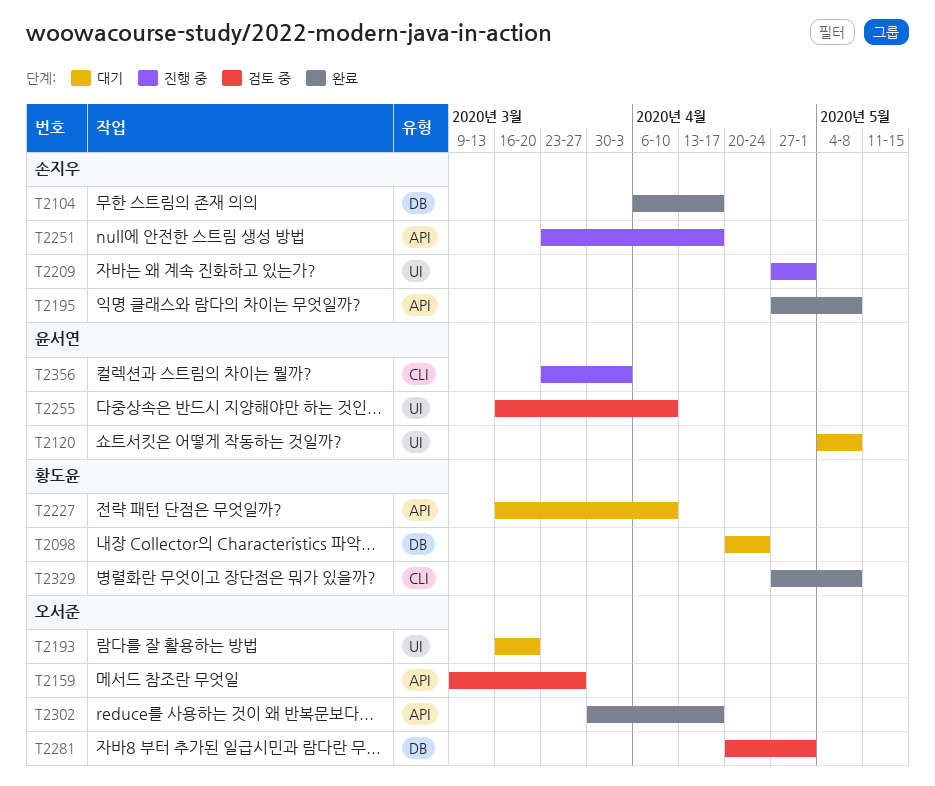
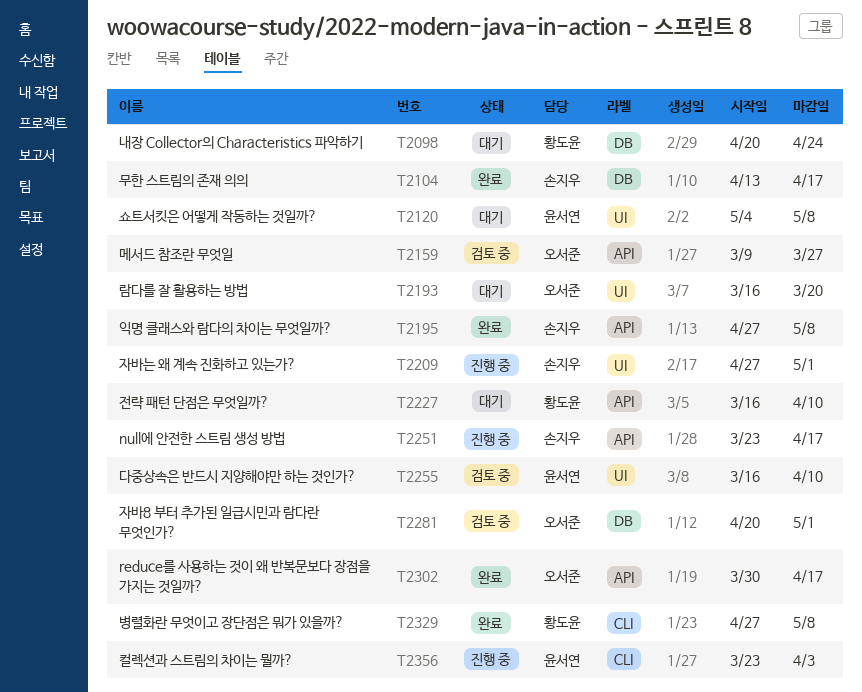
T2104, start: Apr 6 -> Apr 13

